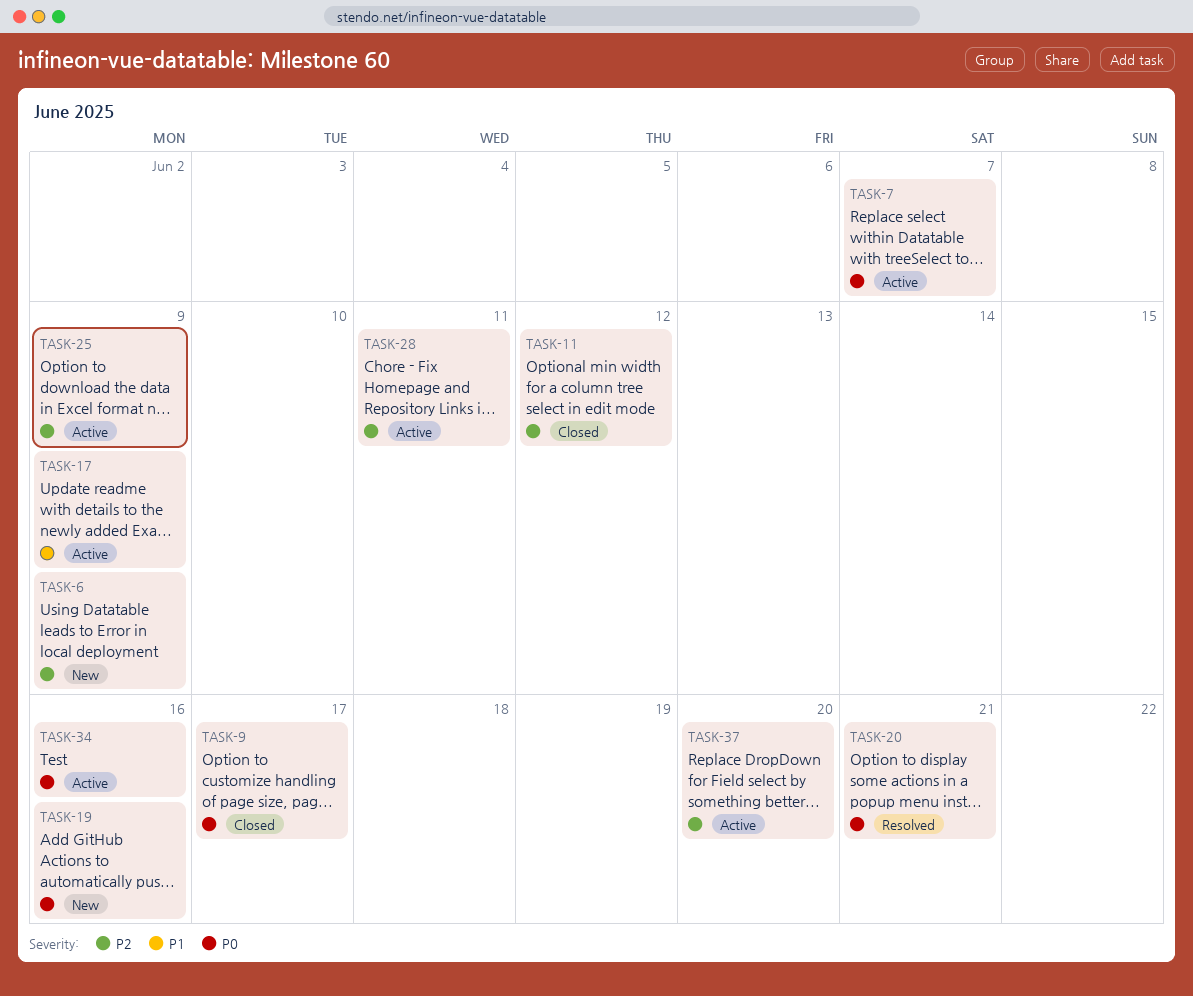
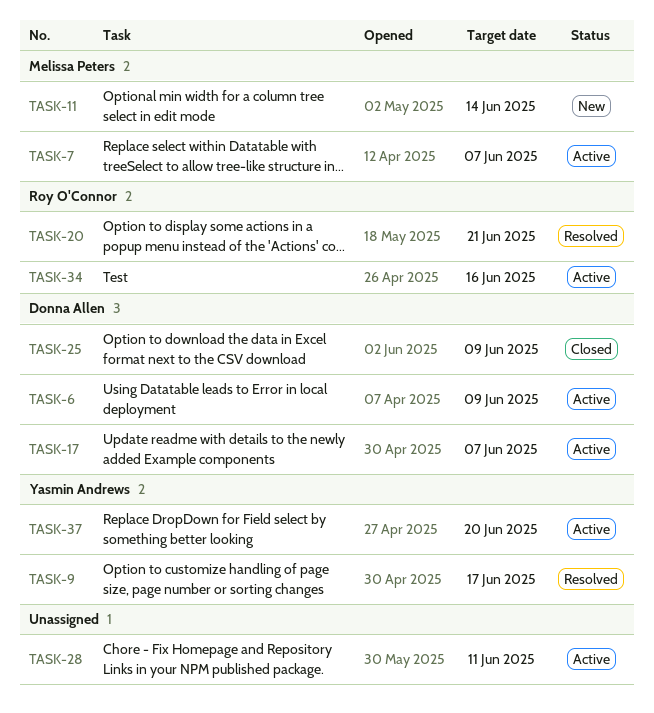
TASK-6, status: New -> Active
TASK-9, status: Closed -> Resolved
TASK-11, status: Closed -> New
TASK-11, due: Jun 12 -> Jun 14
TASK-17, due: Jun 9 -> Jun 7
TASK-19: present -> none
TASK-25, status: Active -> Closed

